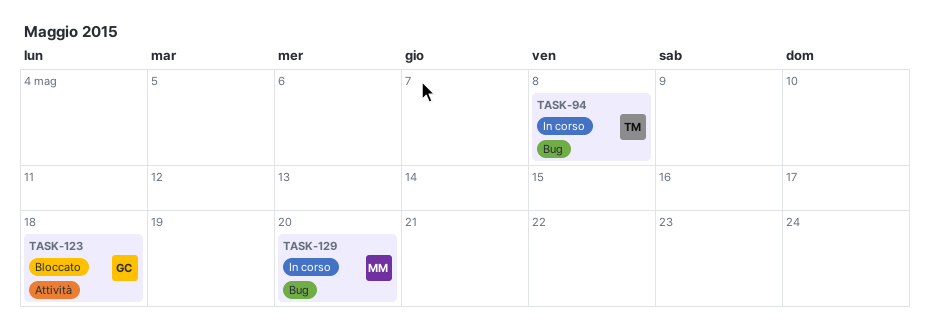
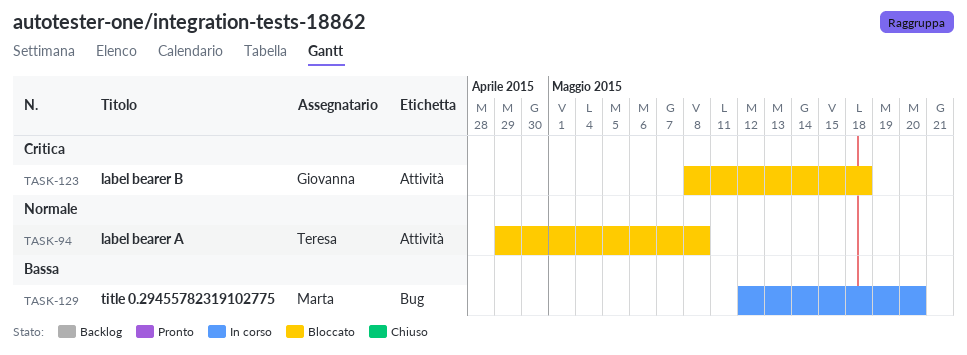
TASK-94, status: In corso -> Bloccato
TASK-94, label: Bug -> Attività

